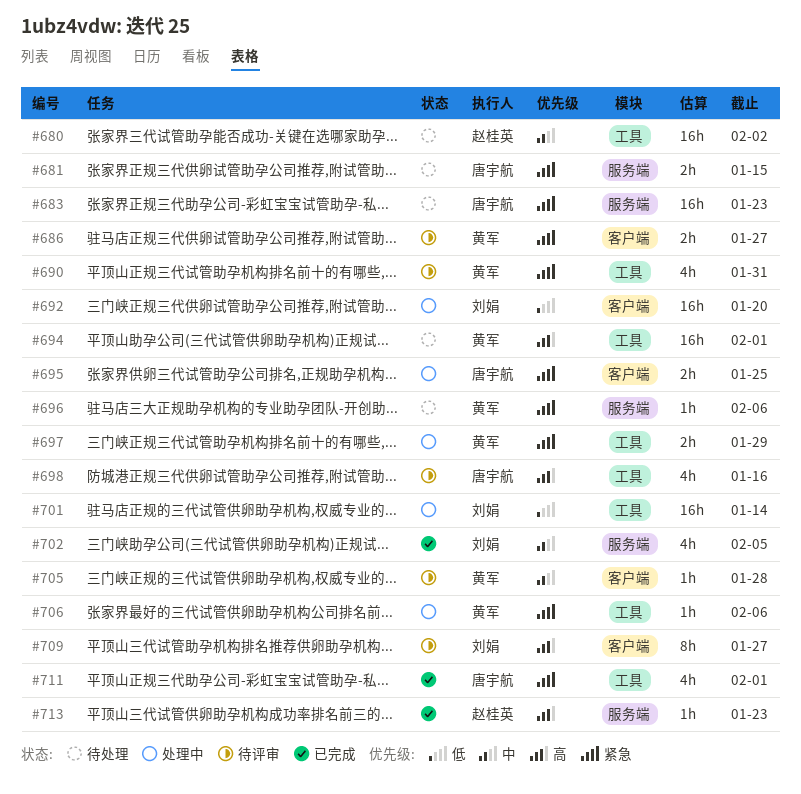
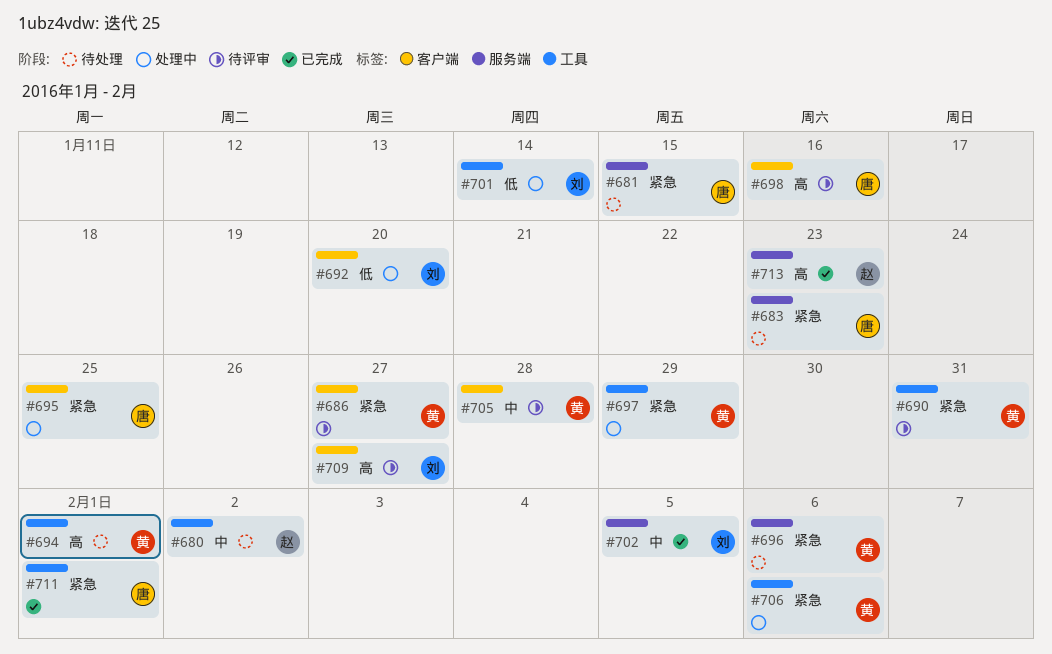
#698, label: 工具 -> 客户端

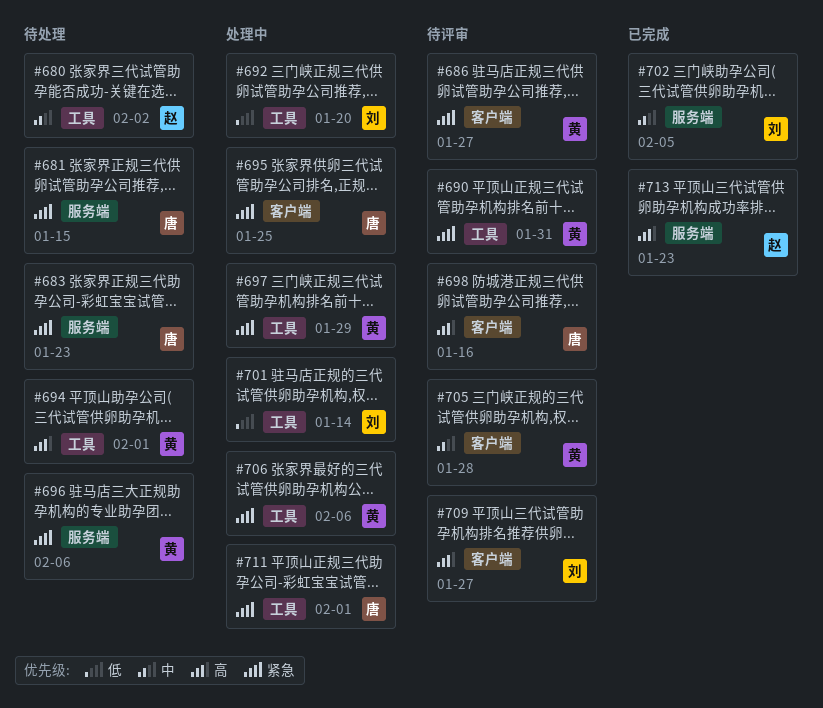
#692, label: 客户端 -> 工具
#711, status: 已完成 -> 处理中

